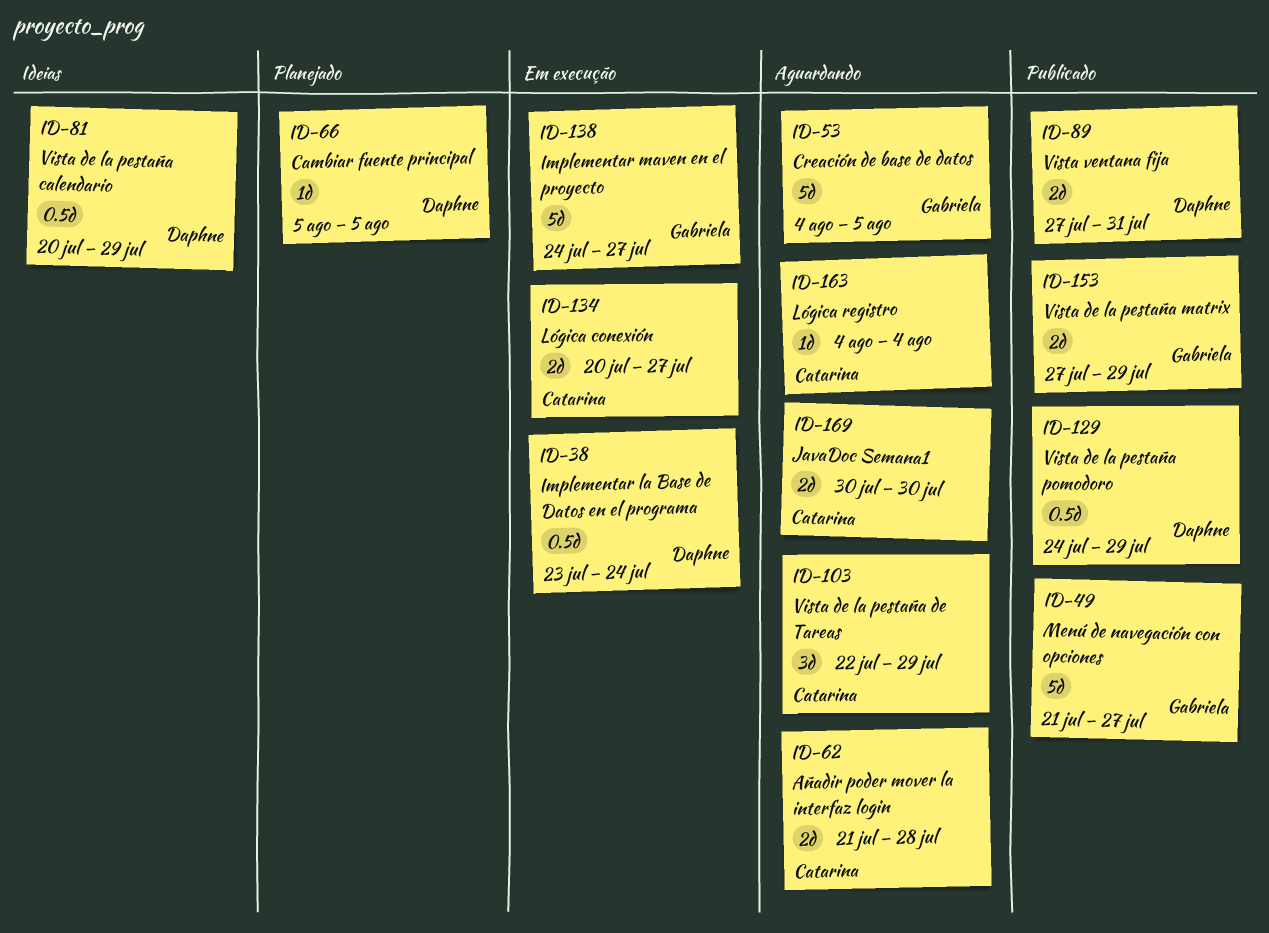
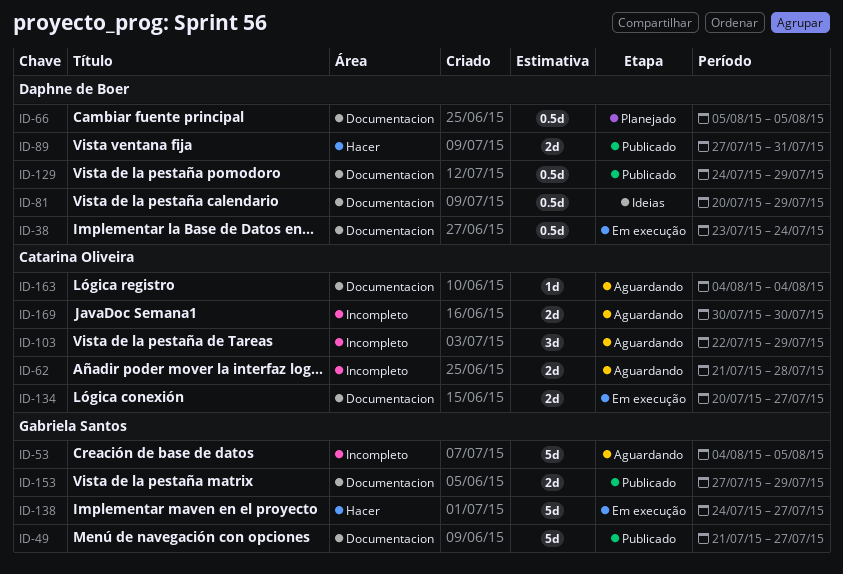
ID-66, estimate: 1d -> 0.5d

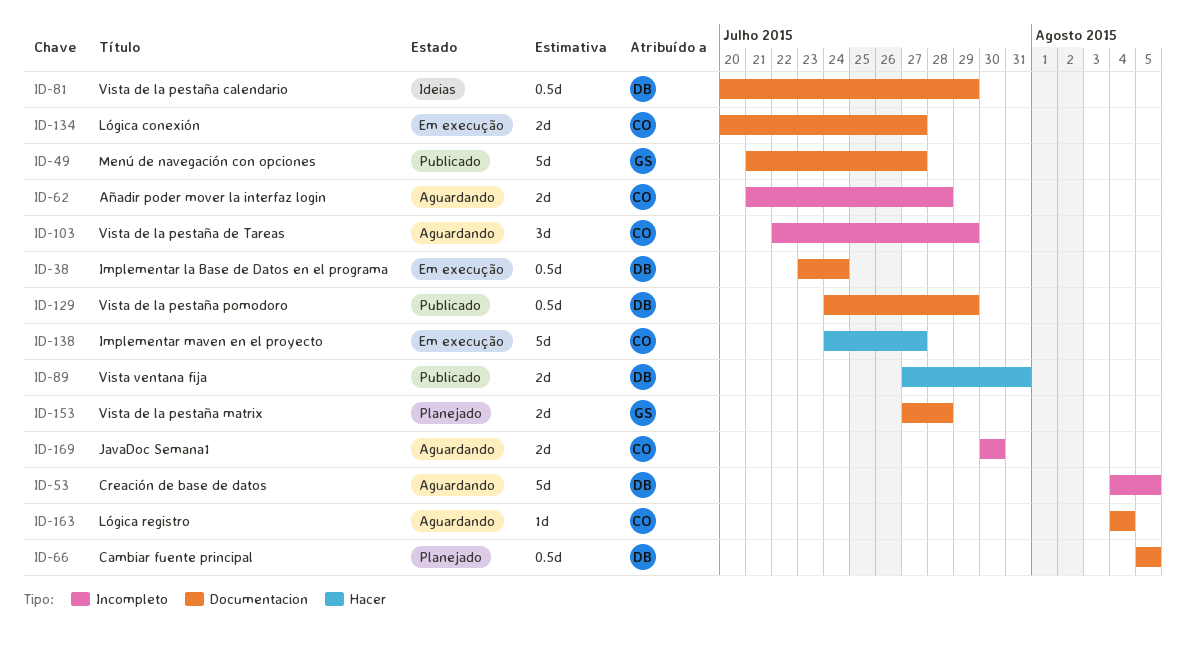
ID-53, owner: Gabriela Santos -> Daphne de Boer
ID-138, owner: Gabriela Santos -> Catarina Oliveira
ID-153, status: Publicado -> Planejado
ID-153, due: Jul 29 -> Jul 28

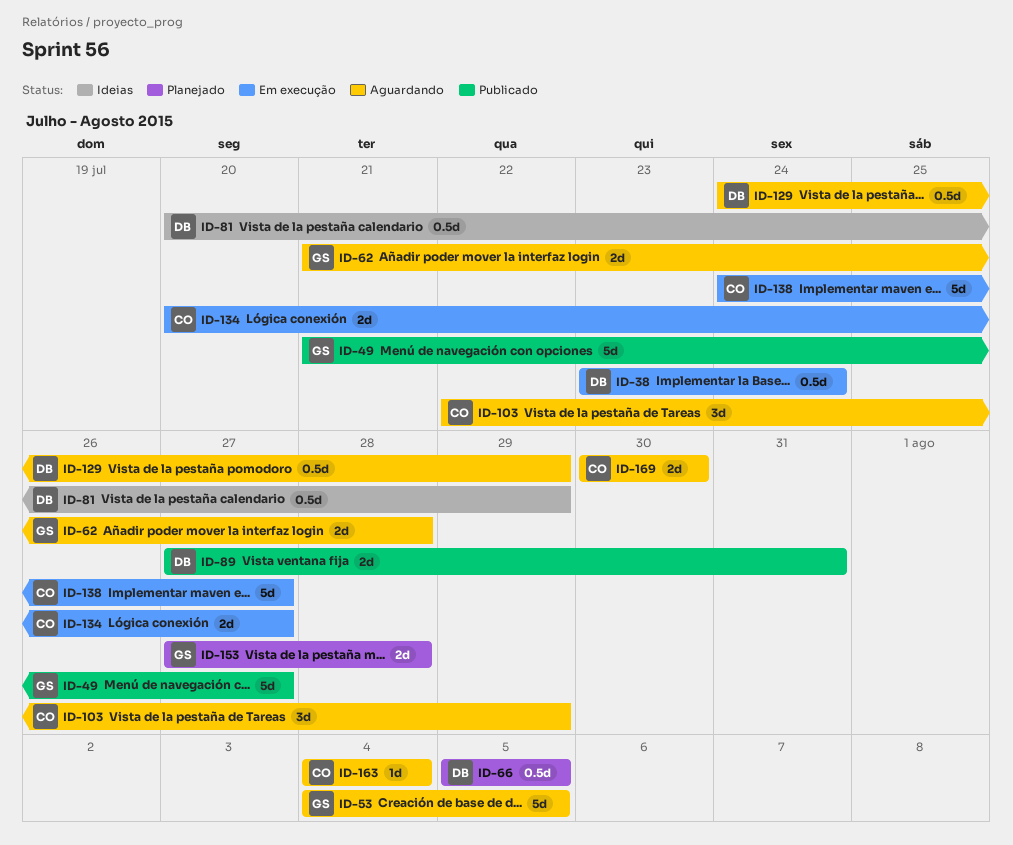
ID-53, owner: DB -> GS
ID-62, owner: CO -> GS
ID-129, status: Publicado -> Aguardando

